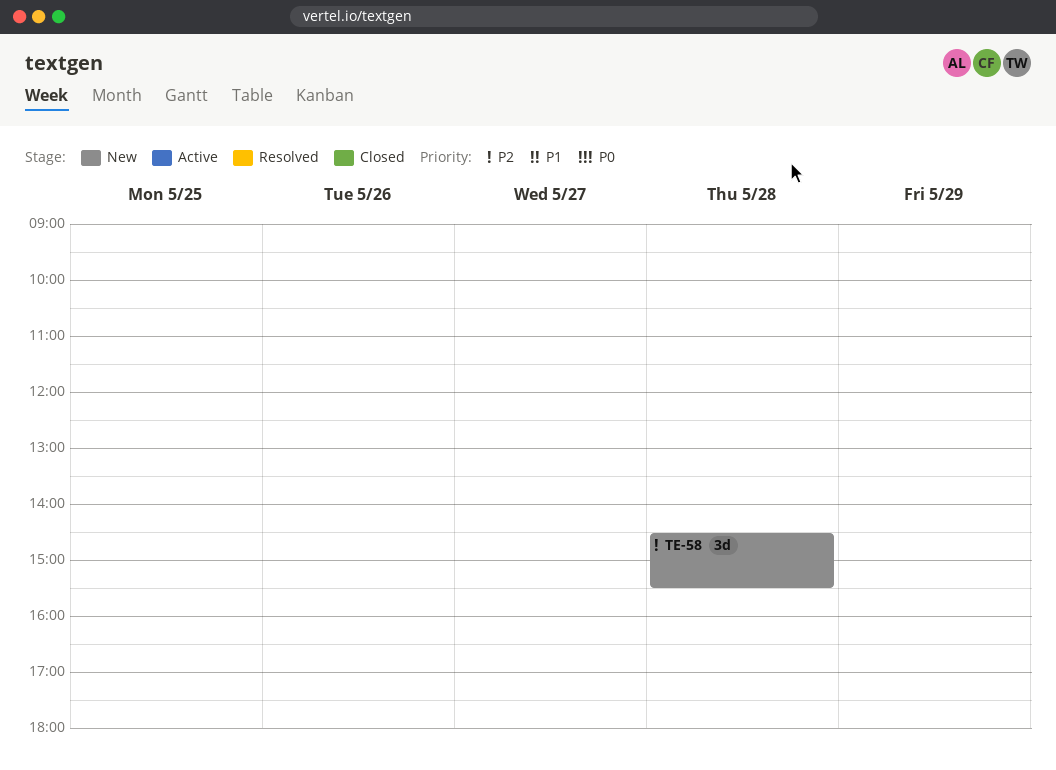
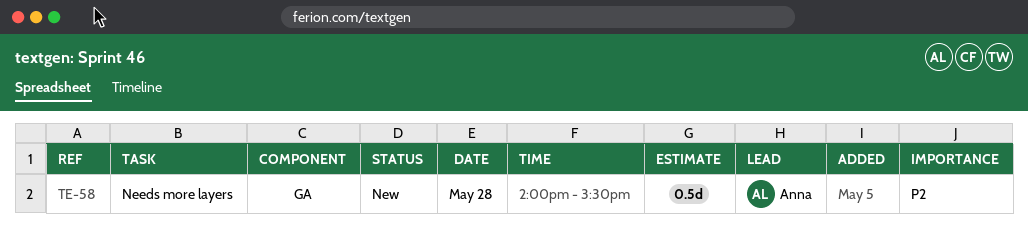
TE-58, estimate: 3d -> 0.5d
TE-58, begins: 14:30 -> 14:00

